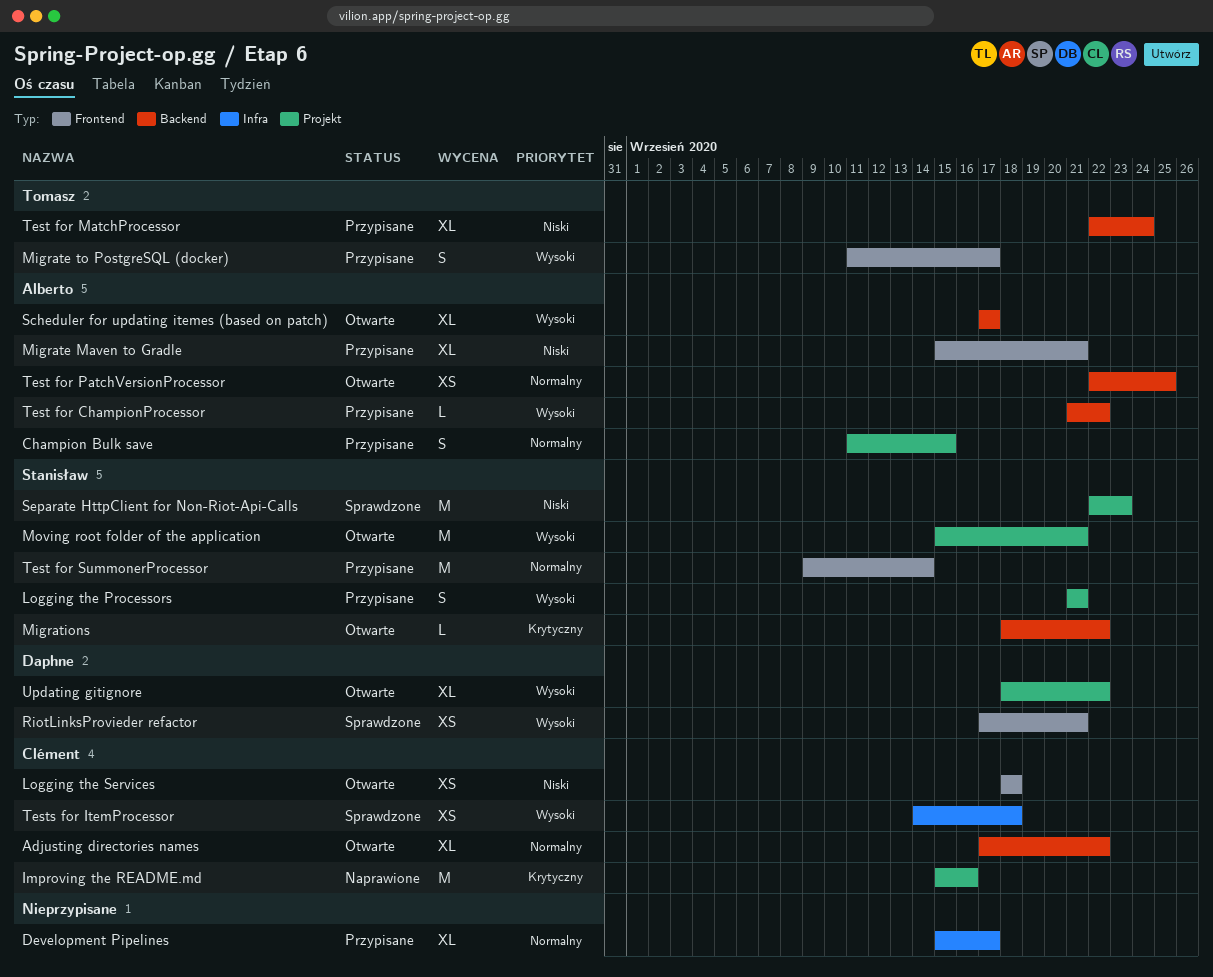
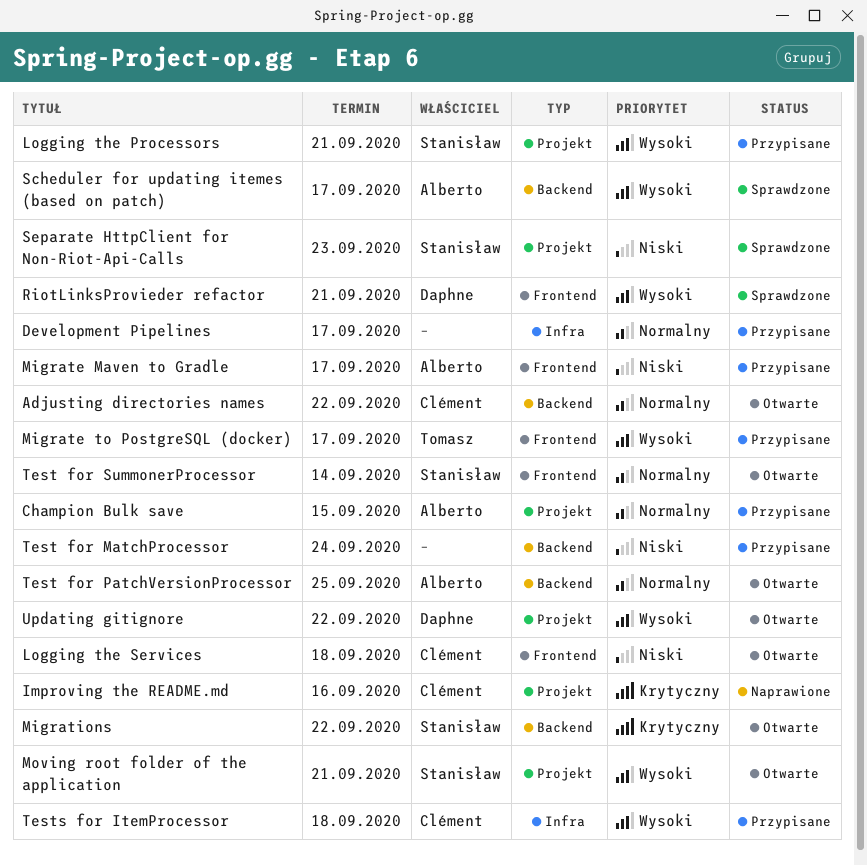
Migrate Maven to Gradle, due: Sep 21 -> Sep 17
Scheduler for updating itemes (based on patch), status: Otwarte -> Sprawdzone
Test for ChampionProcessor: present -> none
Test for MatchProcessor, owner: Tomasz -> none
Test for SummonerProcessor, status: Przypisane -> Otwarte
Tests for ItemProcessor, status: Sprawdzone -> Przypisane

